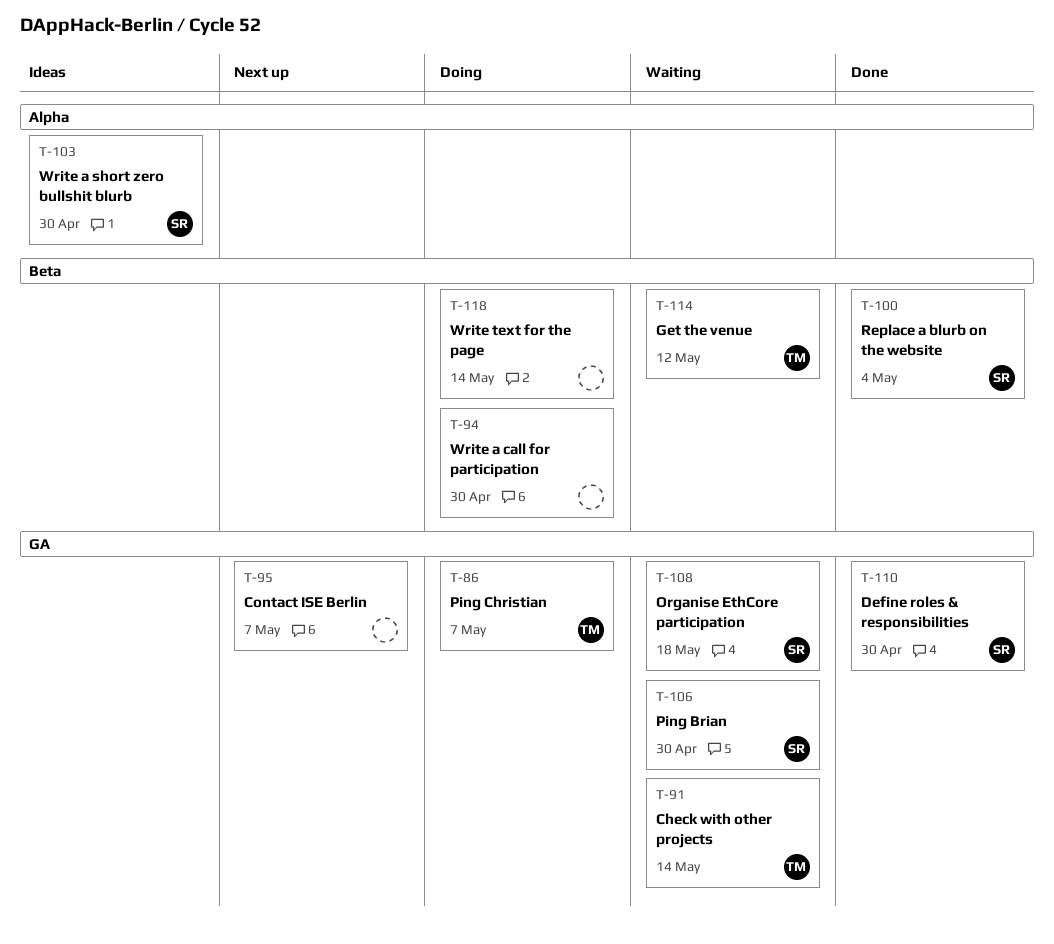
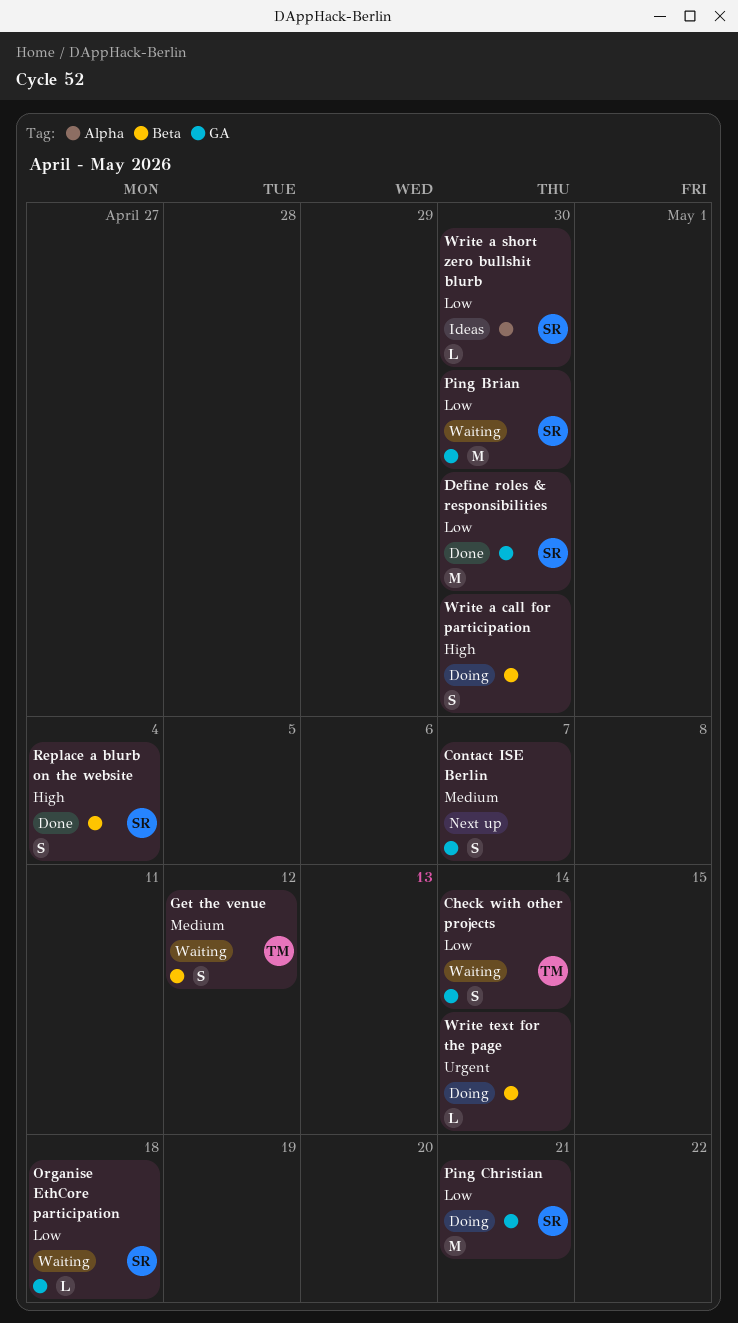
Ping Christian, owner: TM -> SR
Ping Christian, due: May 7 -> May 21

